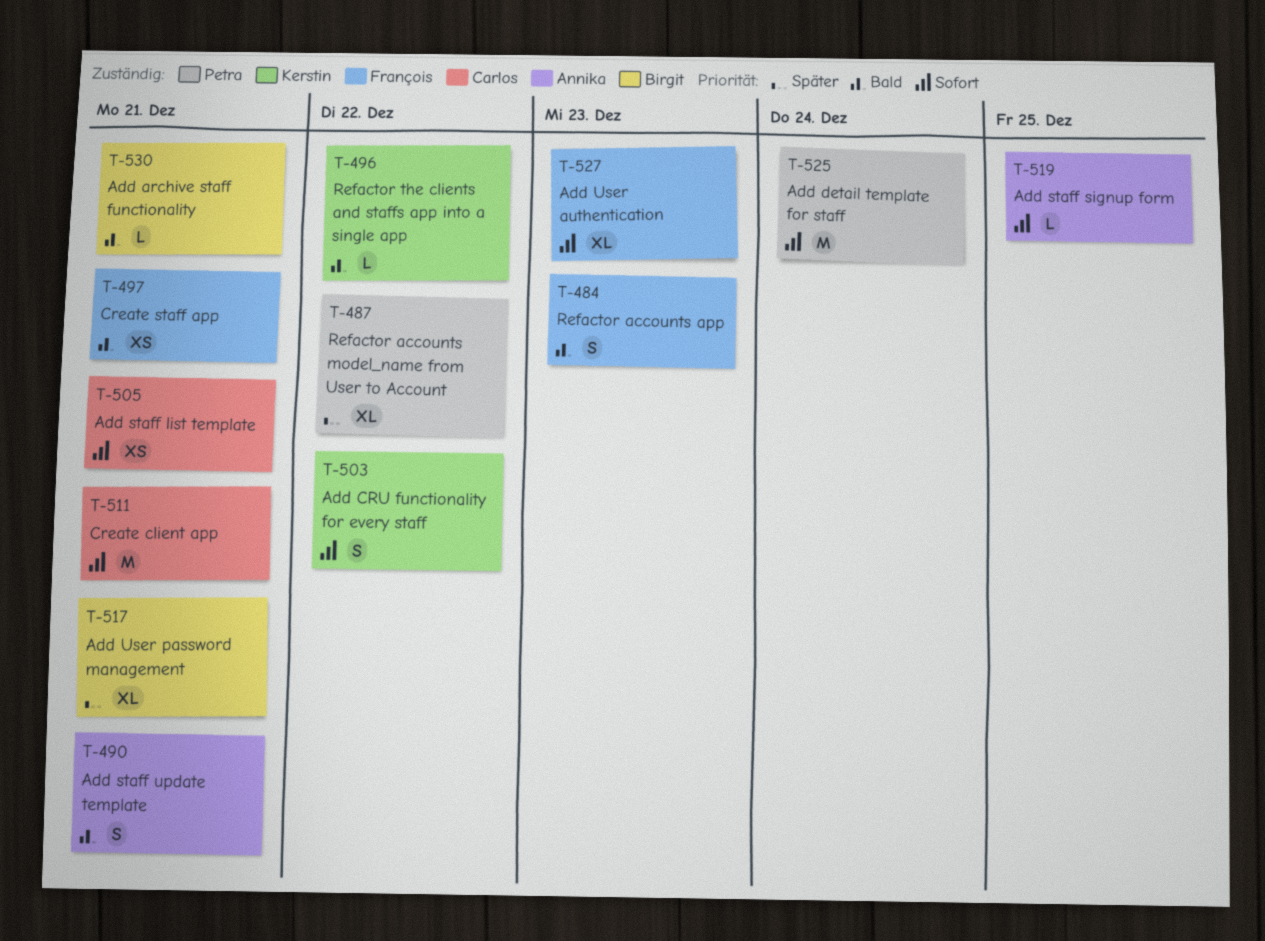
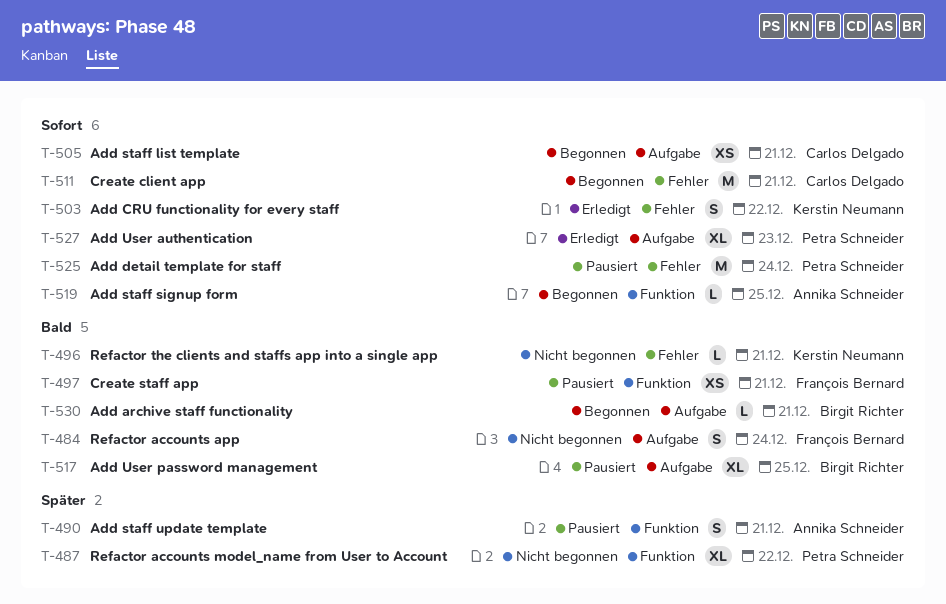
T-484, due: Dec 23 -> Dec 24
T-490, priority: Bald -> Später
T-496, due: Dec 22 -> Dec 21
T-517, priority: Später -> Bald
T-517, due: Dec 21 -> Dec 25
T-527, owner: François Bernard -> Petra Schneider

